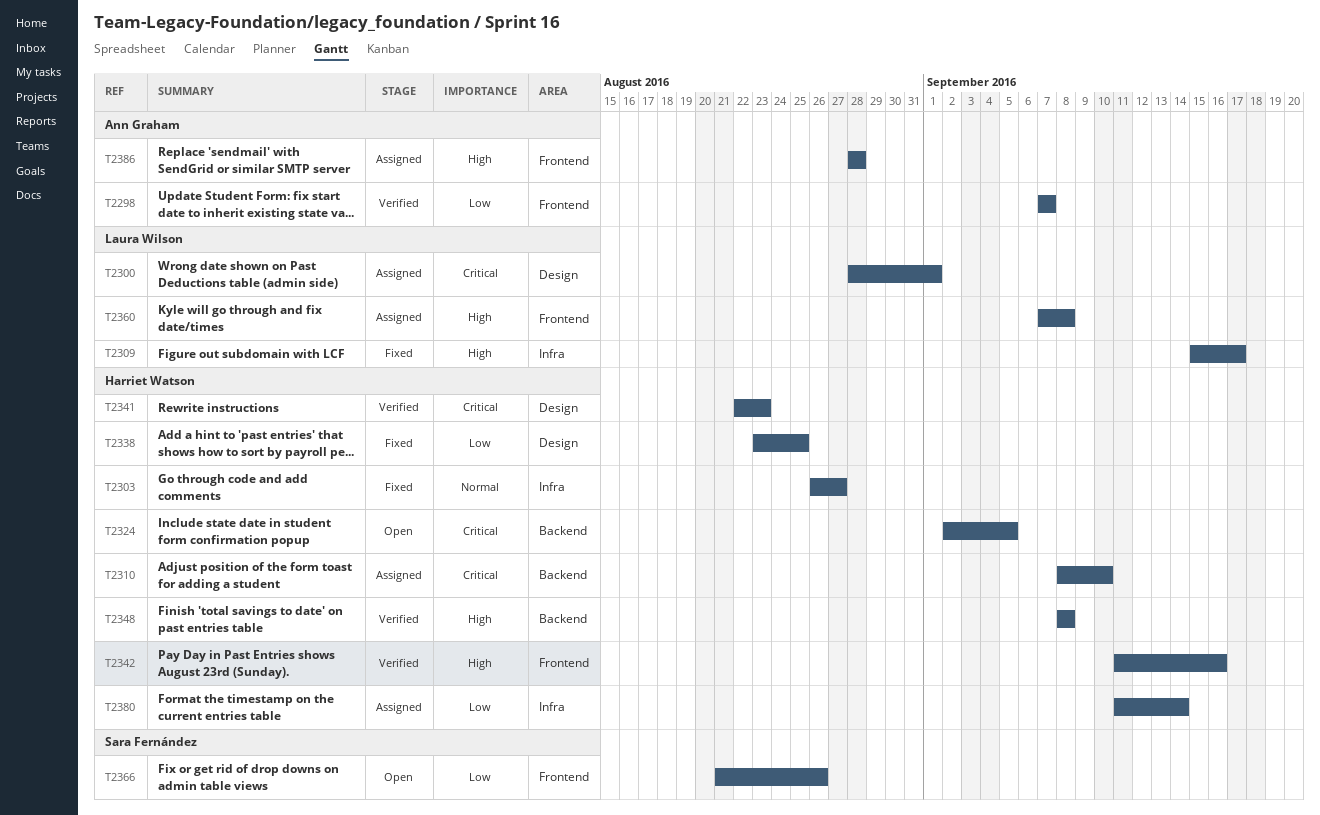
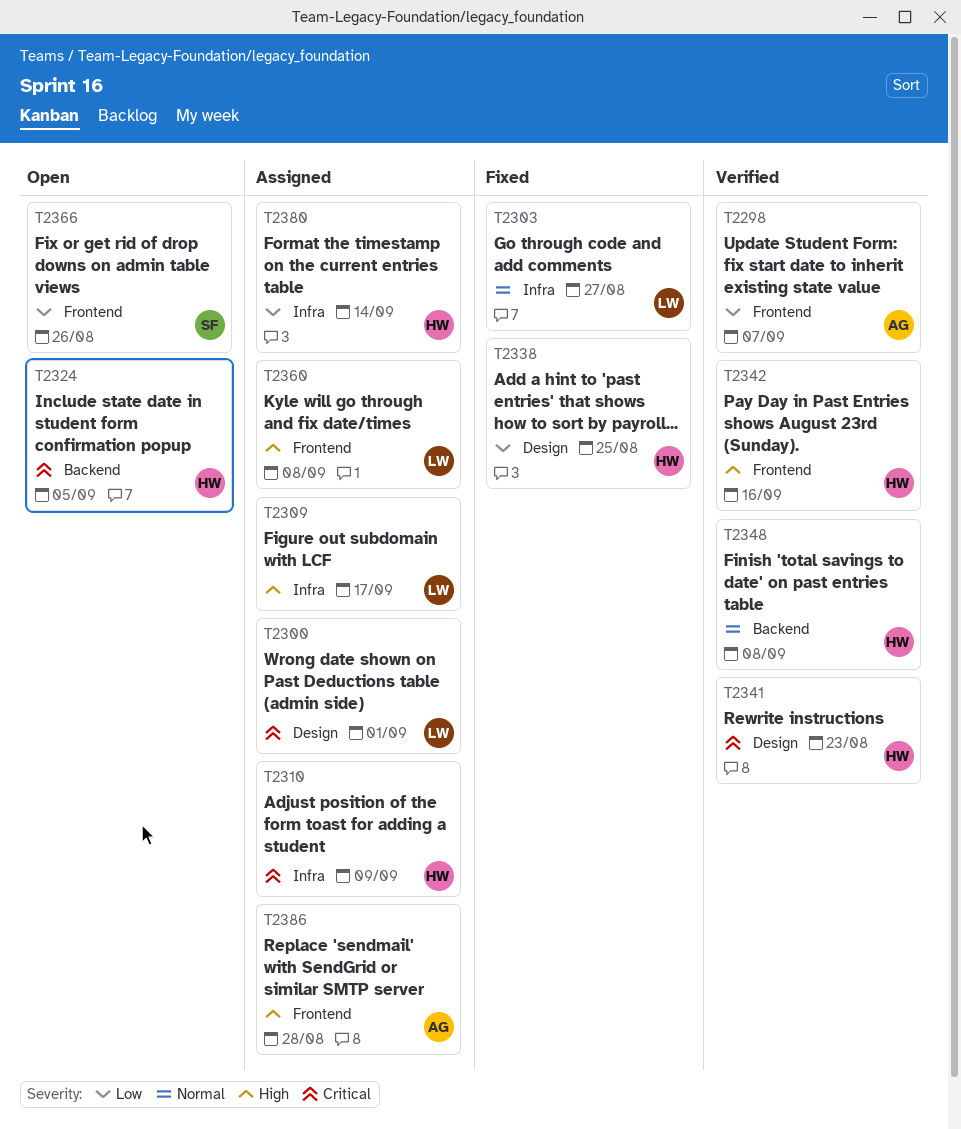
T2303, owner: Harriet Watson -> Laura Wilson
T2309, status: Fixed -> Assigned
T2310, label: Backend -> Infra
T2310, due: Sep 10 -> Sep 9
T2348, priority: High -> Normal

